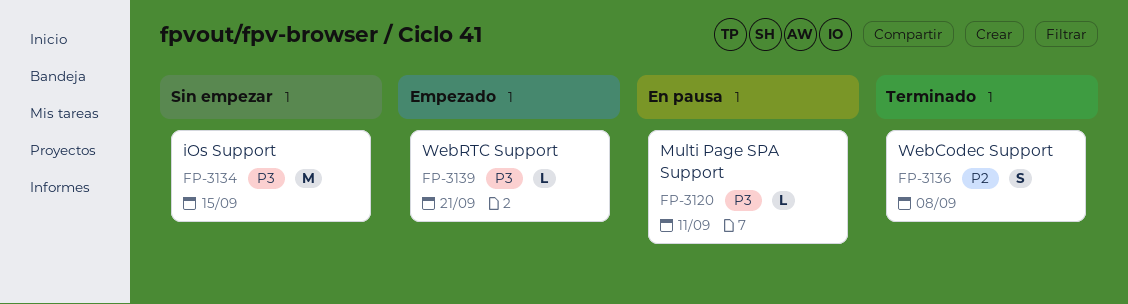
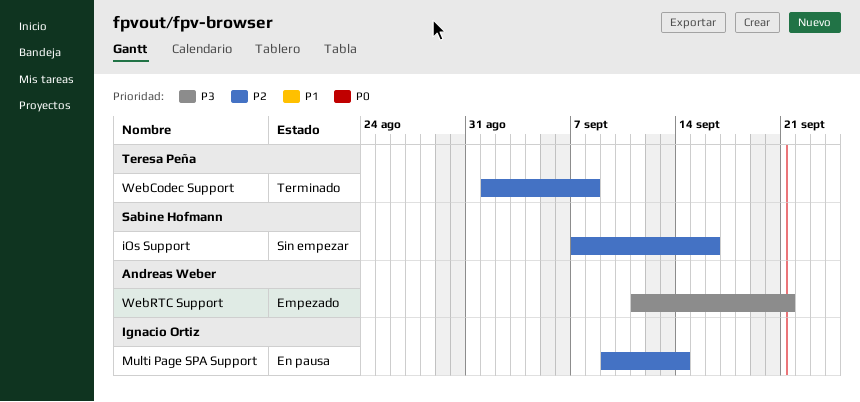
iOs Support, priority: P3 -> P2
iOs Support, due: Sep 15 -> Sep 16
Multi Page SPA Support, priority: P3 -> P2
Multi Page SPA Support, due: Sep 11 -> Sep 14

